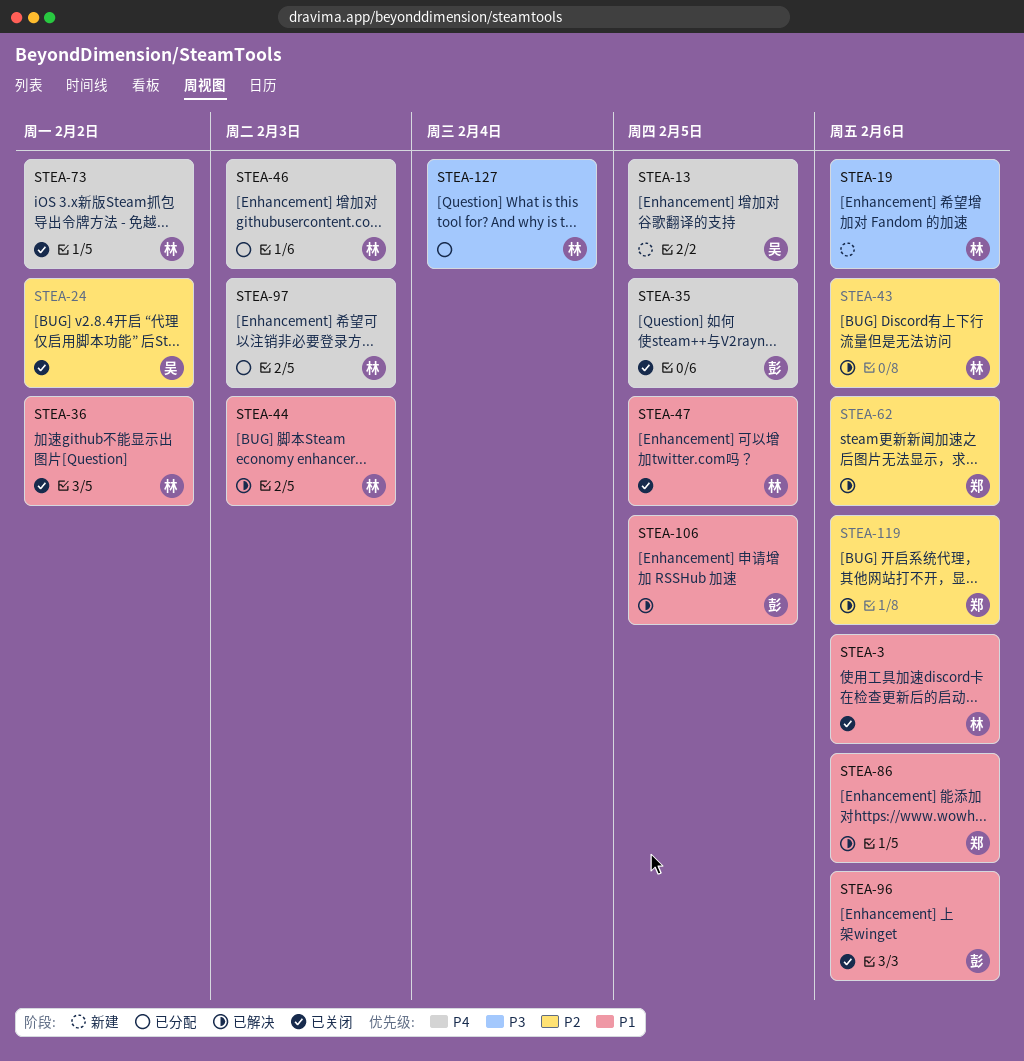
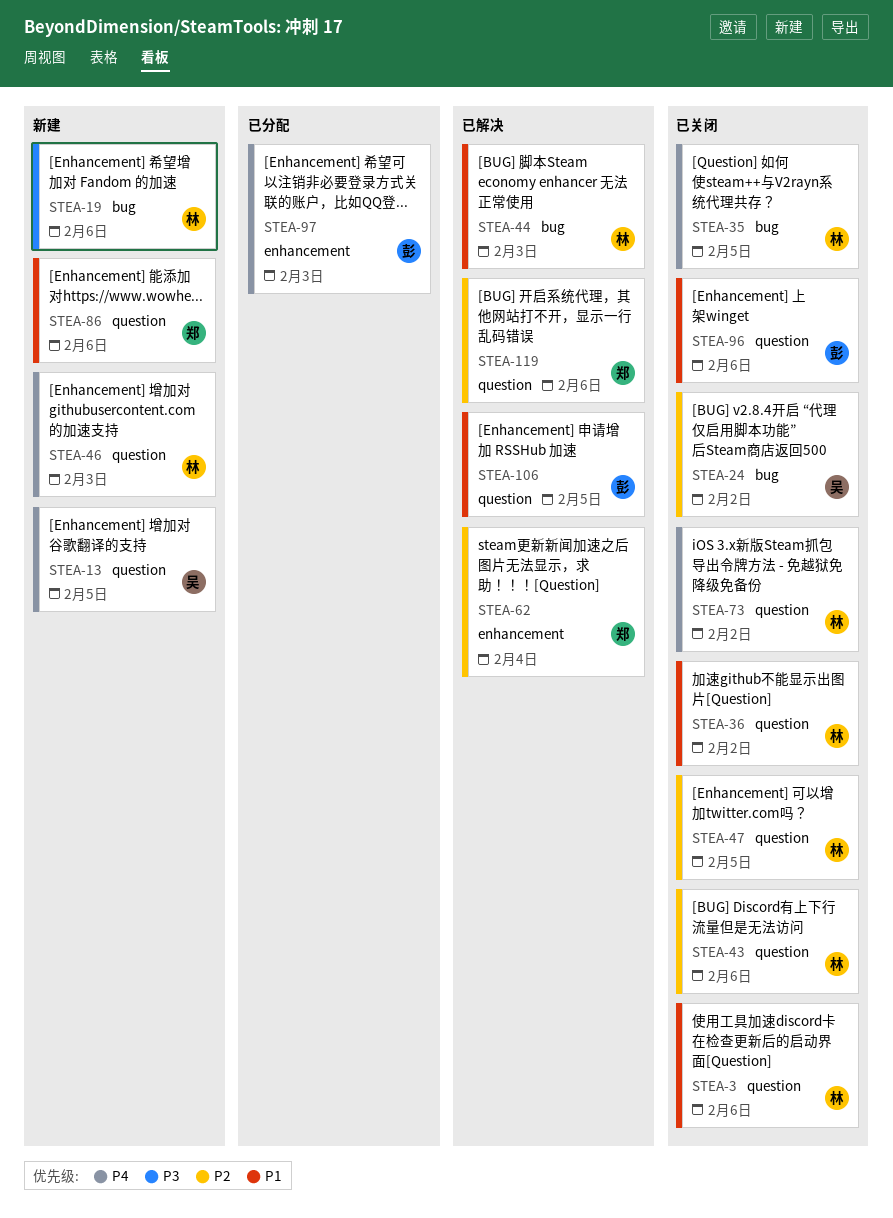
STEA-35, owner: 彭 -> 林
STEA-43, status: 已解决 -> 已关闭
STEA-46, status: 已分配 -> 新建
STEA-47, priority: P1 -> P2
STEA-62, due: Feb 6 -> Feb 4
STEA-86, status: 已解决 -> 新建
STEA-97, owner: 林 -> 彭
STEA-127: present -> none

